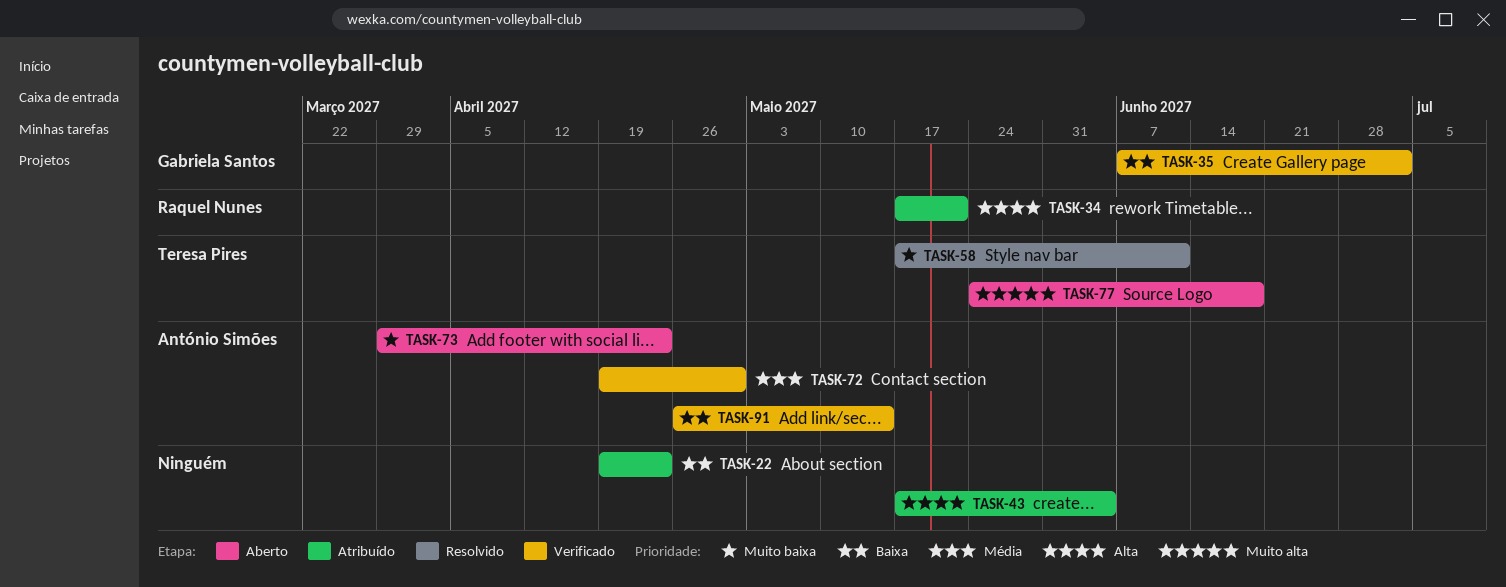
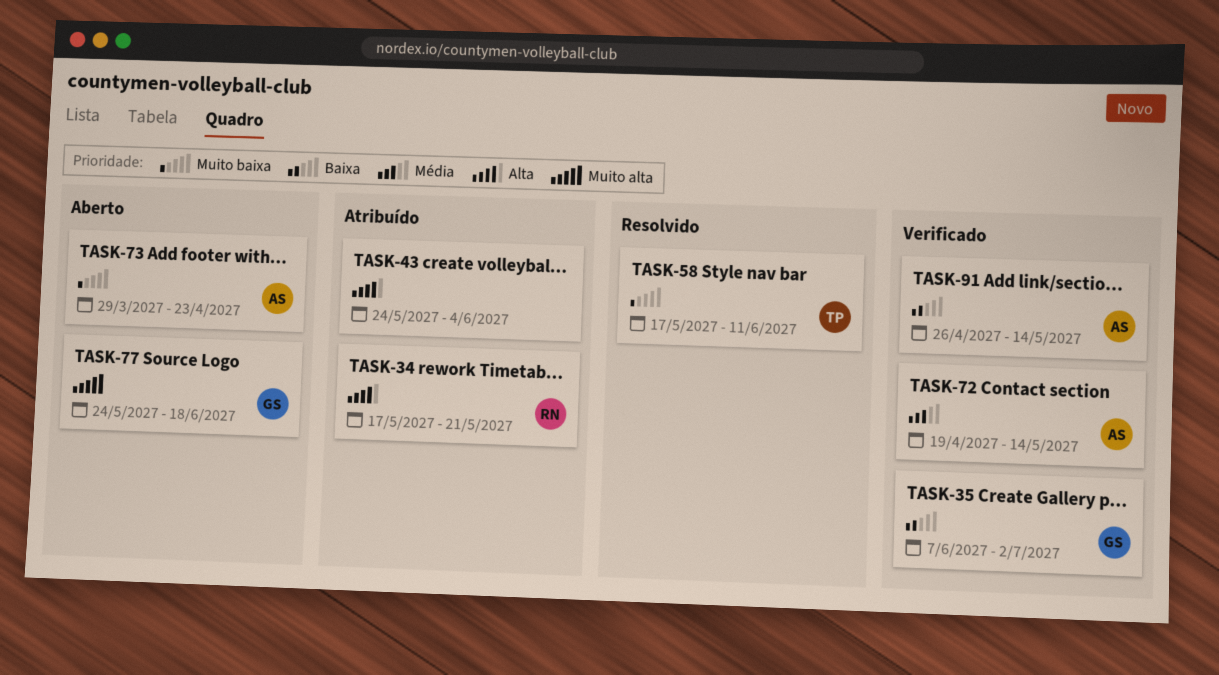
TASK-22: present -> none
TASK-43, start: May 17 -> May 24
TASK-72, due: Apr 30 -> May 14
TASK-77, owner: Teresa Pires -> Gabriela Santos

